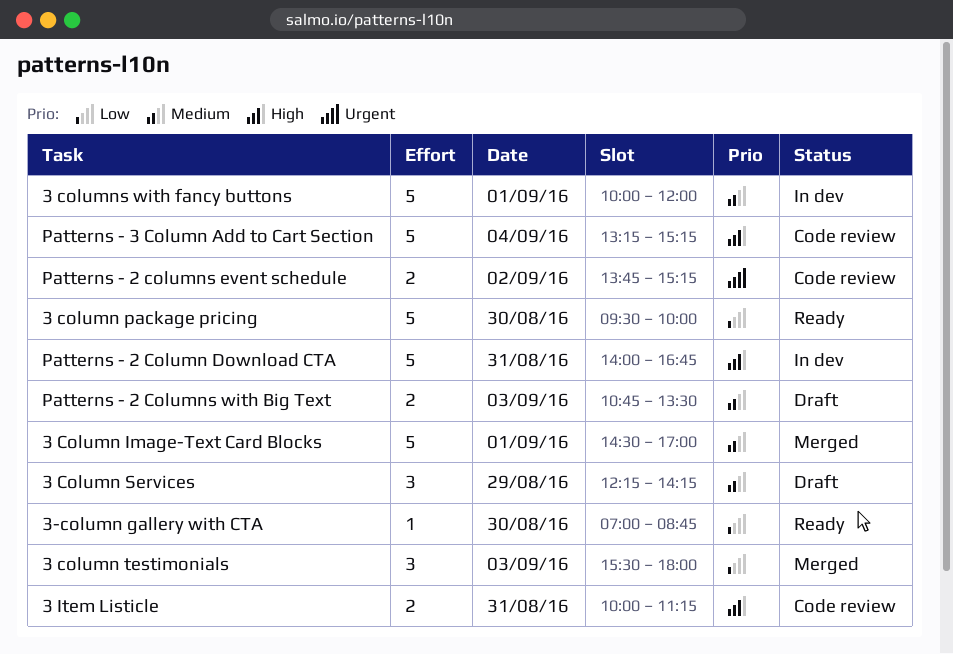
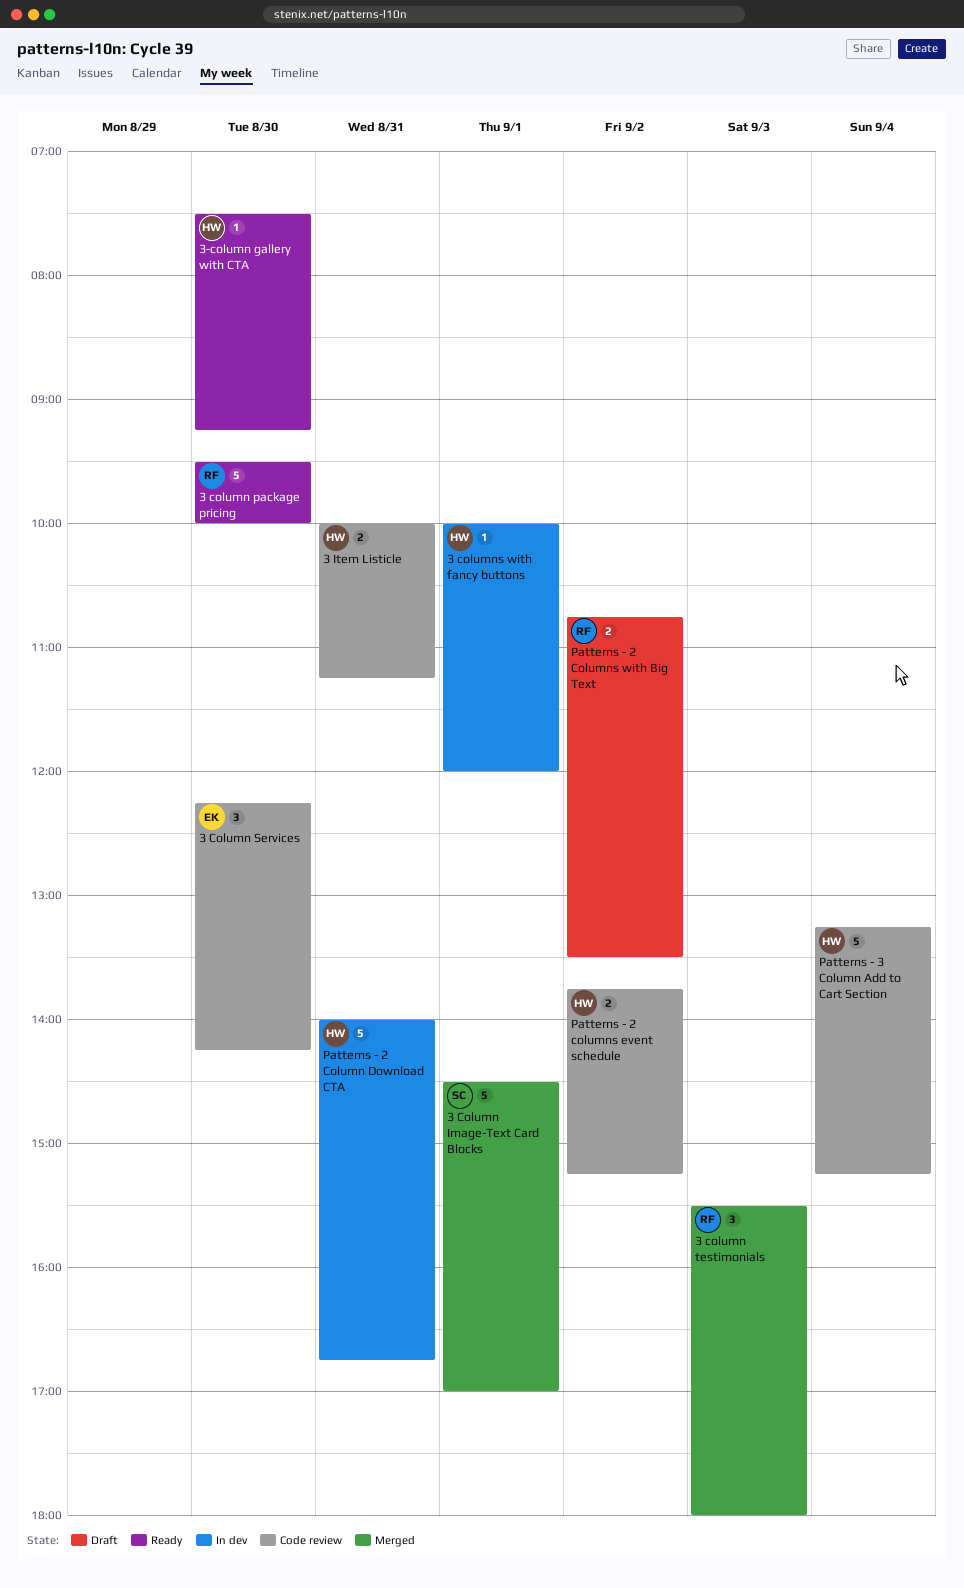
3 Column Services, status: Draft -> Code review
3 Column Services, day: Aug 29 -> Aug 30
3 columns with fancy buttons, estimate: 5 -> 1
3-column gallery with CTA, begins: 07:00 -> 07:30
3-column gallery with CTA, ends: 08:45 -> 09:15
Patterns - 2 Columns with Big Text, day: Sep 3 -> Sep 2

